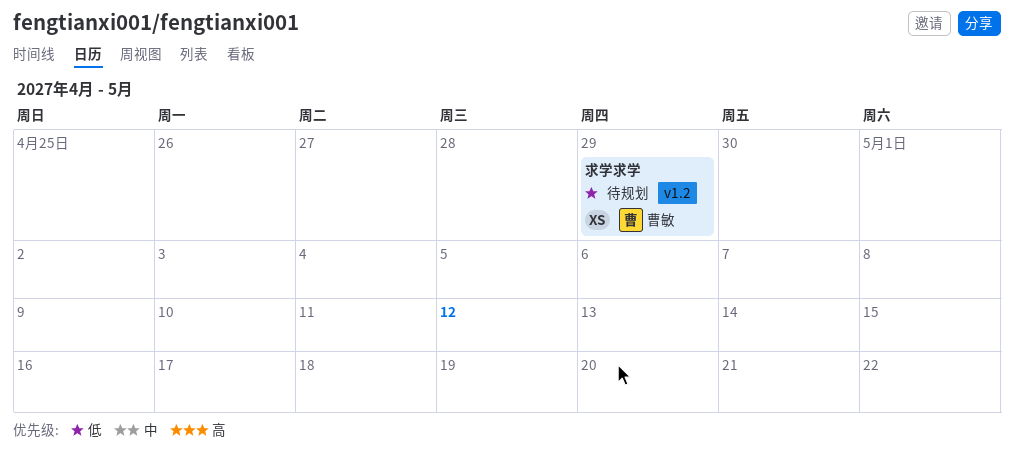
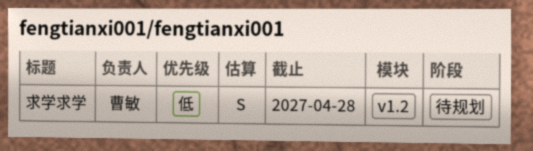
求学求学, estimate: XS -> S
求学求学, due: Apr 29 -> Apr 28

